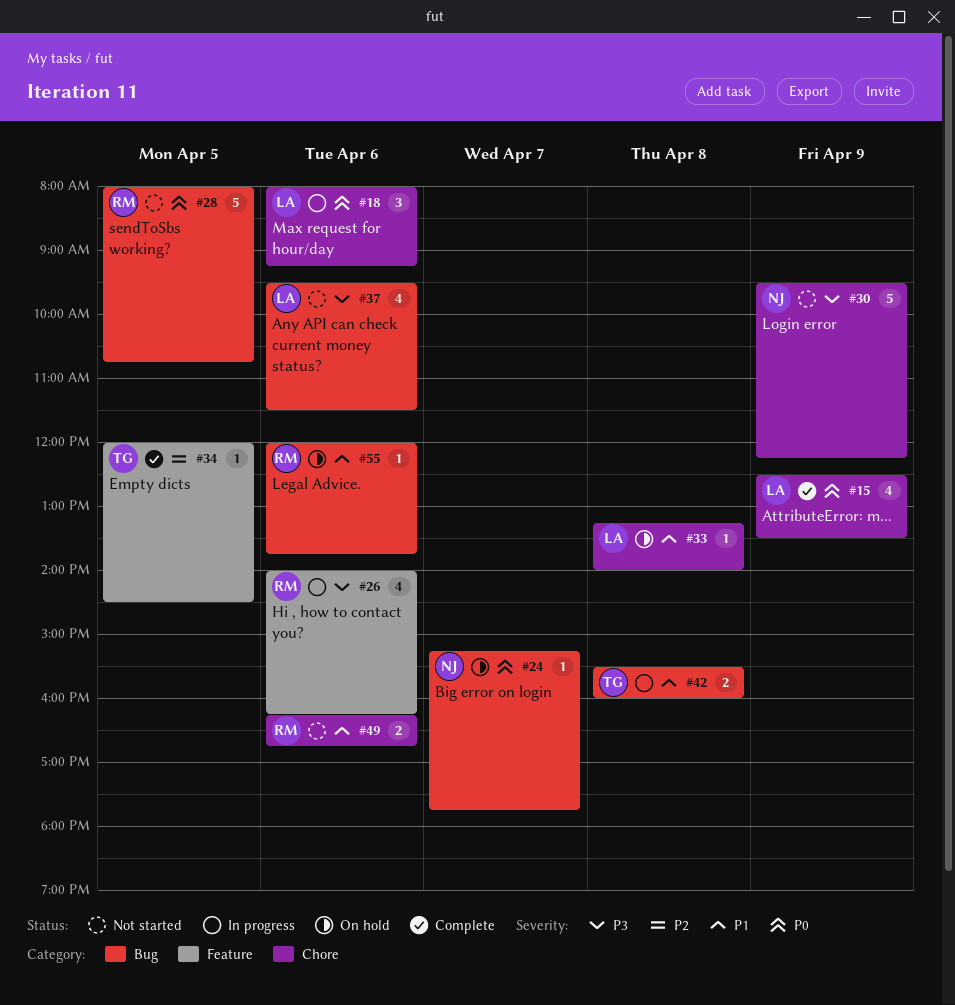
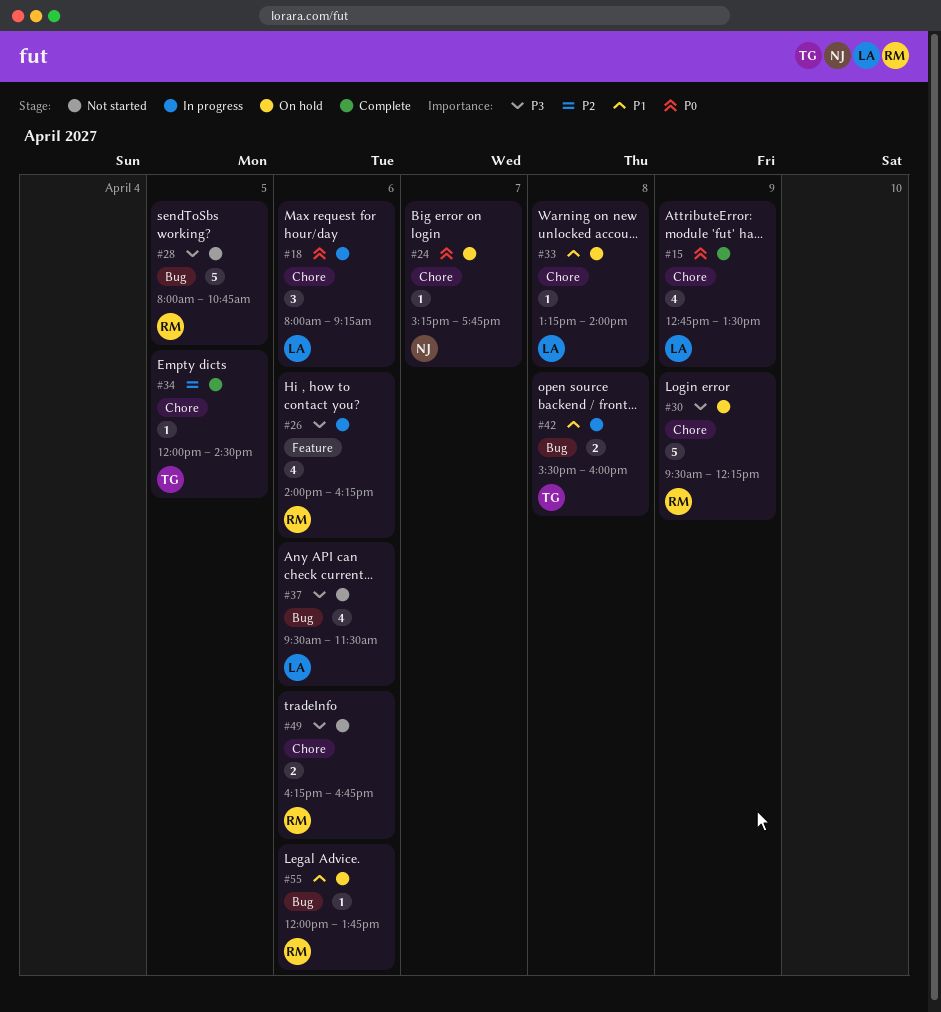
#15, begins: 12:30 -> 12:45
#24, label: Bug -> Chore
#28, priority: P0 -> P3
#30, status: Not started -> On hold
#30, owner: NJ -> RM
#34, label: Feature -> Chore
#49, priority: P1 -> P3

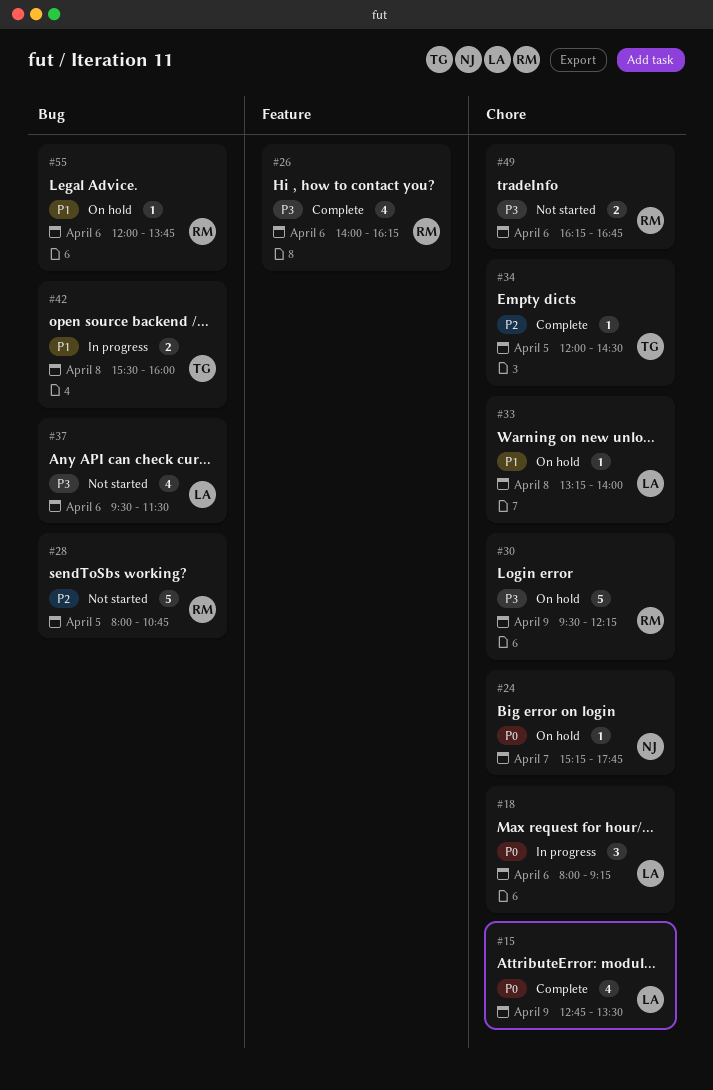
#26, status: In progress -> Complete
#28, priority: P3 -> P2

